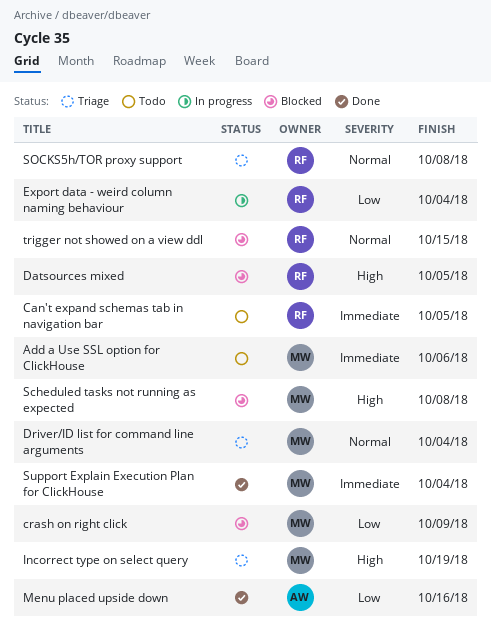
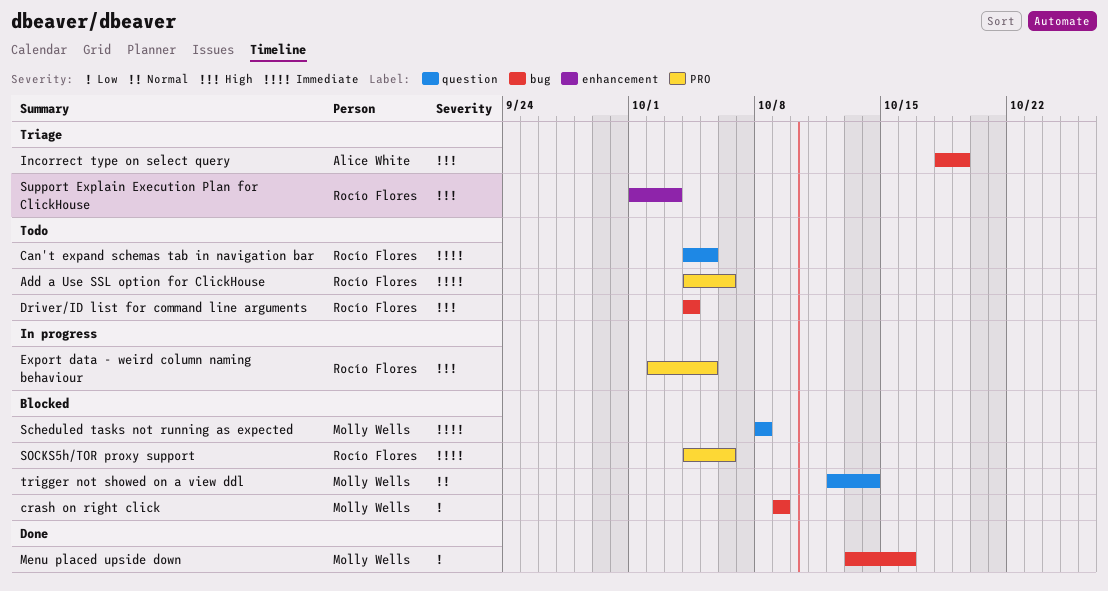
Add a Use SSL option for ClickHouse, owner: Molly Wells -> Rocío Flores
Datsources mixed: present -> none
Driver/ID list for command line arguments, status: Triage -> Todo
Driver/ID list for command line arguments, owner: Molly Wells -> Rocío Flores
Driver/ID list for command line arguments, priority: Normal -> High
Export data - weird column naming behaviour, priority: Low -> High
Export data - weird column naming behaviour, due: Oct 4 -> Oct 5
Incorrect type on select query, owner: Molly Wells -> Alice White
Menu placed upside down, owner: Alice White -> Molly Wells
Scheduled tasks not running as expected, priority: High -> Immediate
SOCKS5h/TOR proxy support, status: Triage -> Blocked
SOCKS5h/TOR proxy support, priority: Normal -> Immediate
SOCKS5h/TOR proxy support, due: Oct 8 -> Oct 6
Support Explain Execution Plan for ClickHouse, status: Done -> Triage
Support Explain Execution Plan for ClickHouse, owner: Molly Wells -> Rocío Flores
Support Explain Execution Plan for ClickHouse, priority: Immediate -> High
Support Explain Execution Plan for ClickHouse, due: Oct 4 -> Oct 3
trigger not showed on a view ddl, owner: Rocío Flores -> Molly Wells
trigger not showed on a view ddl, due: Oct 15 -> Oct 14

